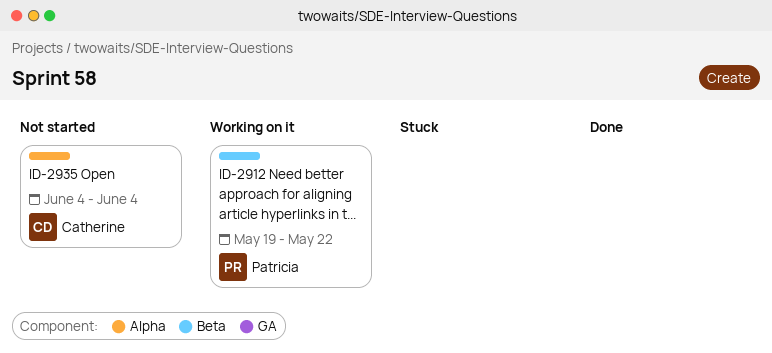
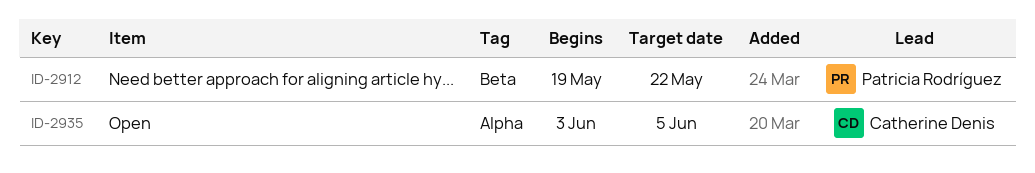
ID-2935, start: Jun 4 -> Jun 3
ID-2935, due: Jun 4 -> Jun 5

